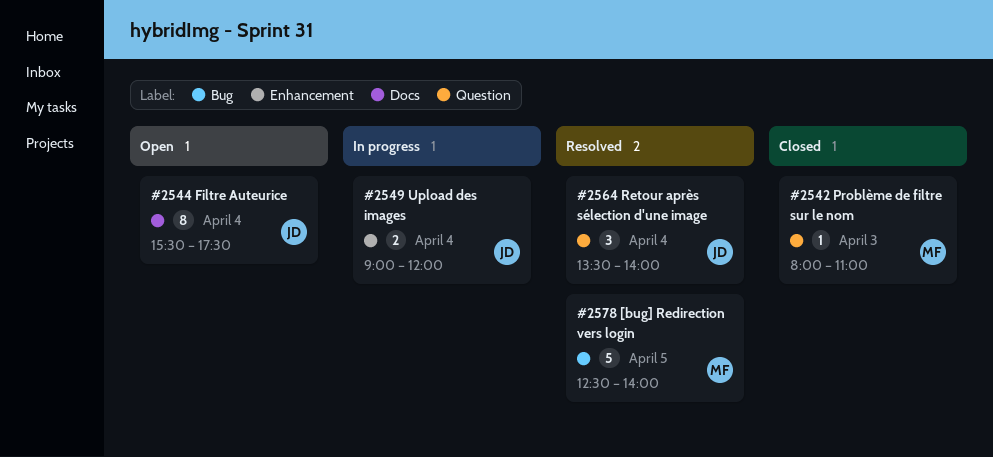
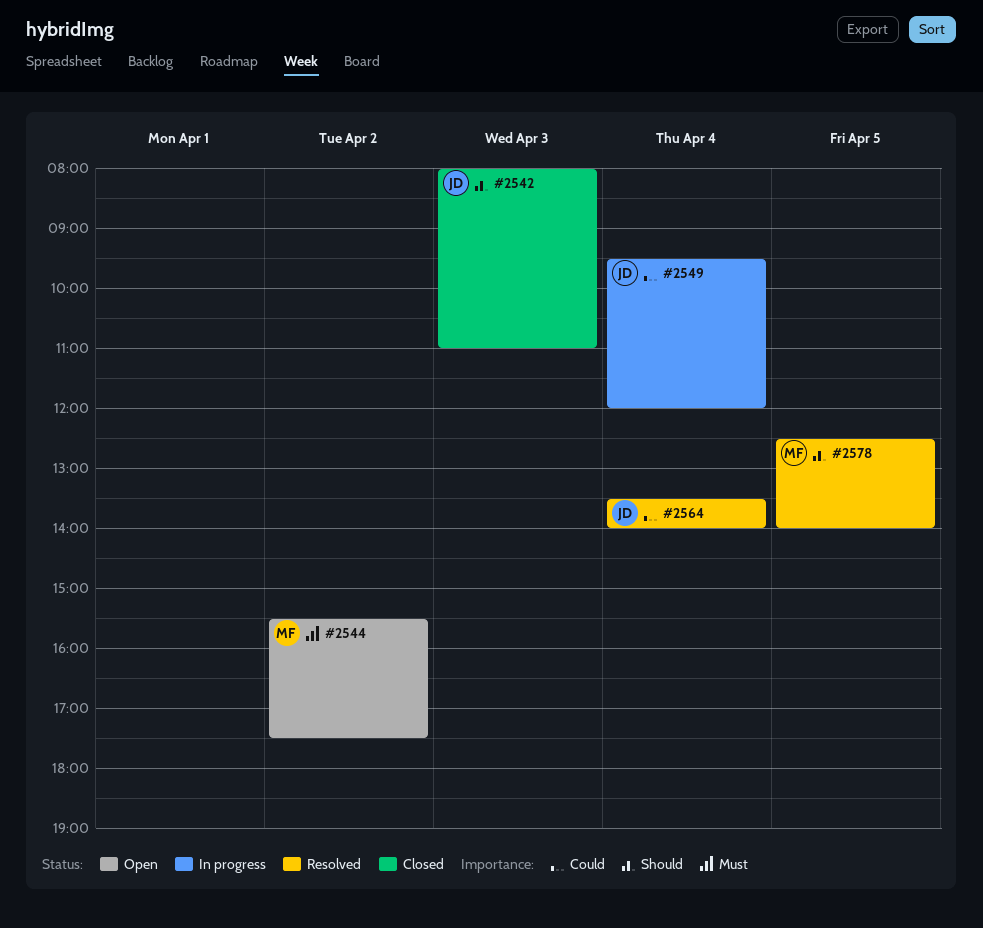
#2542, owner: MF -> JD
#2544, owner: JD -> MF
#2544, day: Apr 4 -> Apr 2
#2549, begins: 09:00 -> 09:30

